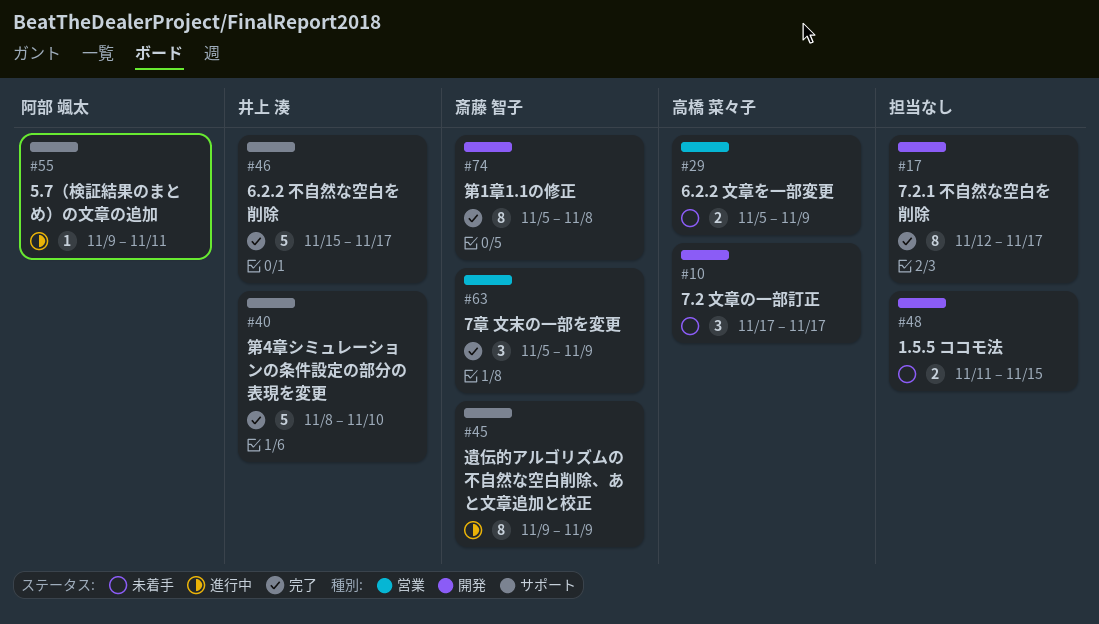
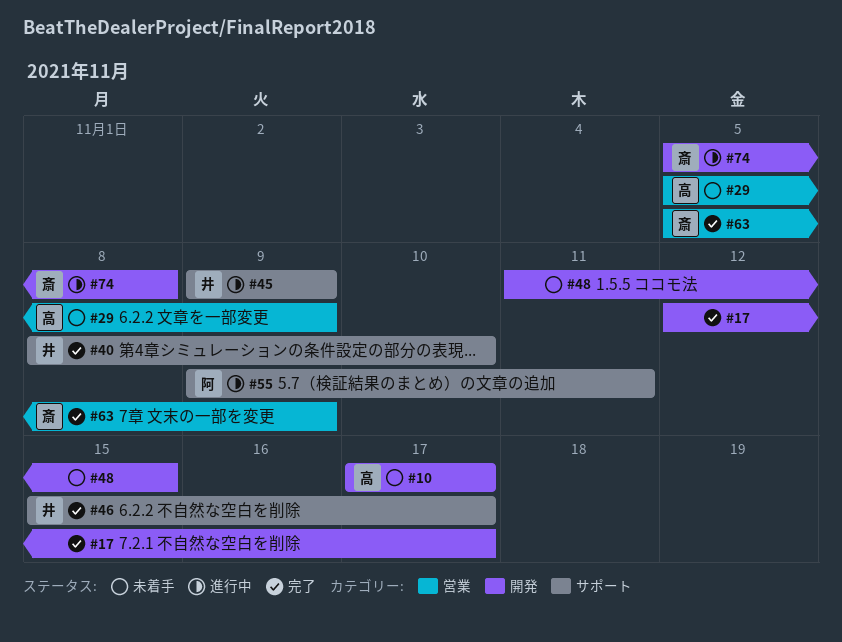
#45, owner: 斎藤 智子 -> 井上 湊
#74, status: 完了 -> 進行中

